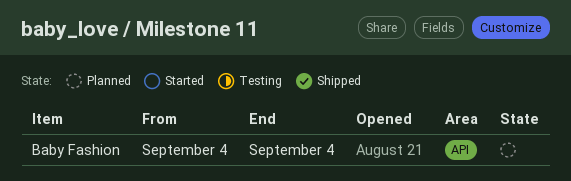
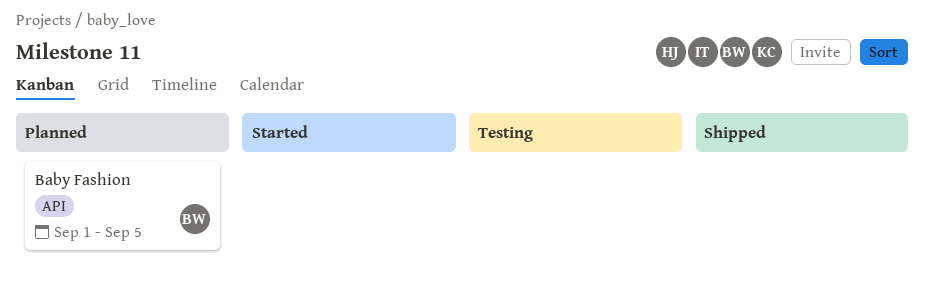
Baby Fashion, start: Sep 4 -> Sep 1
Baby Fashion, due: Sep 4 -> Sep 5

